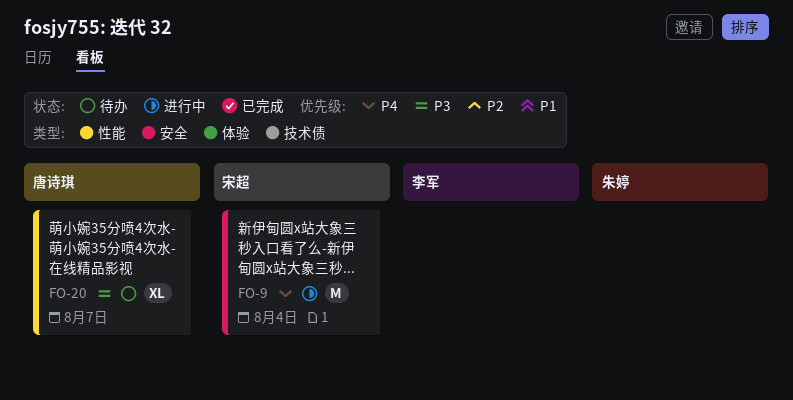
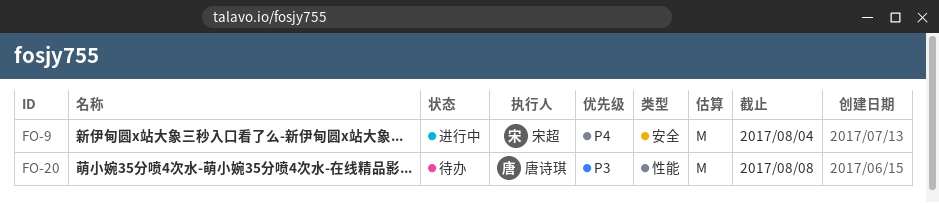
FO-20, estimate: XL -> M
FO-20, due: Aug 7 -> Aug 8

